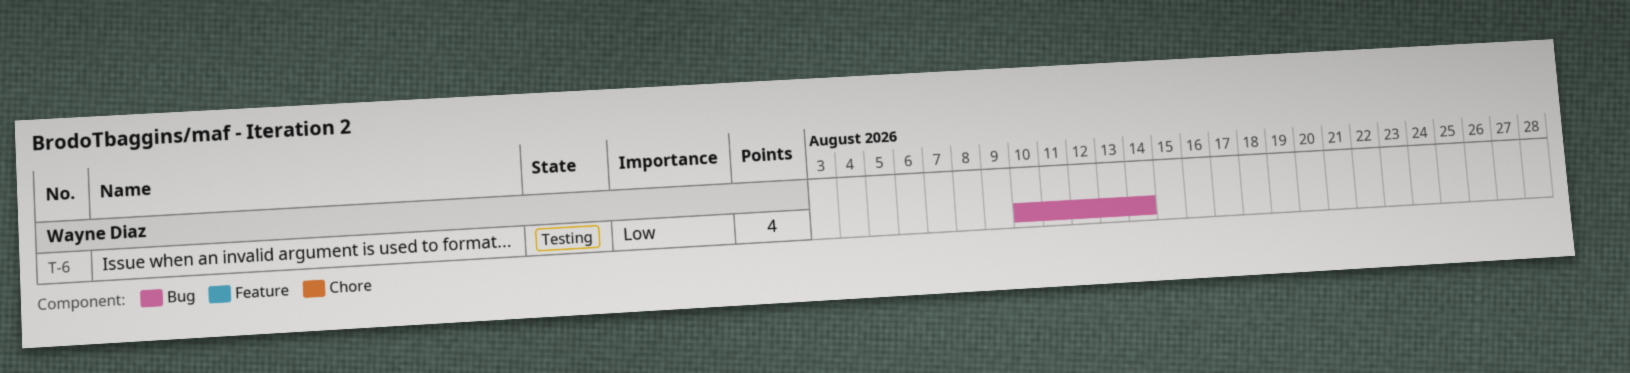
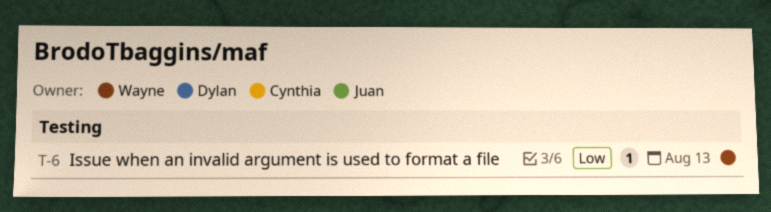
T-6, estimate: 4 -> 1
T-6, due: Aug 14 -> Aug 13

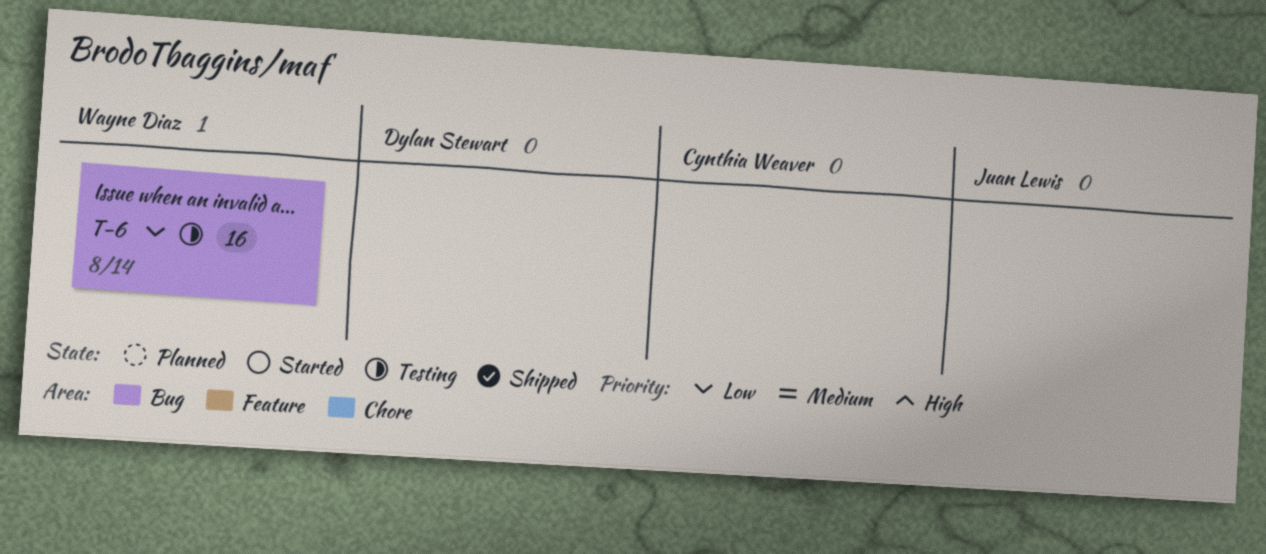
T-6, estimate: 1 -> 16
T-6, due: Aug 13 -> Aug 14

